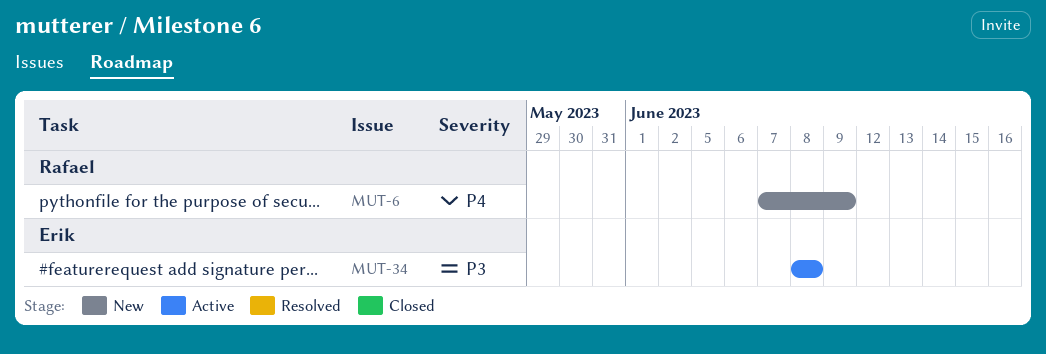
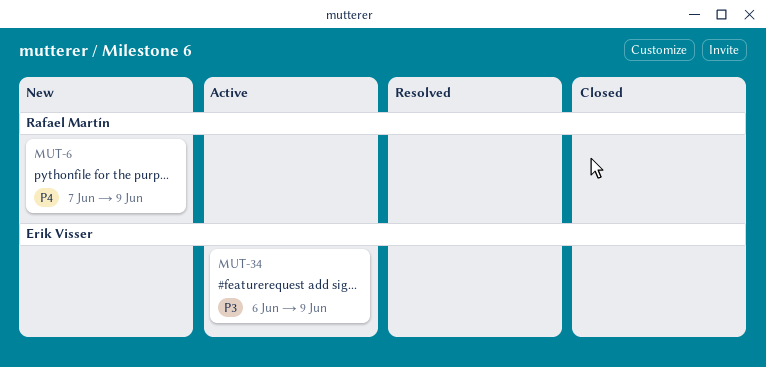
MUT-34, start: Jun 8 -> Jun 6
MUT-34, due: Jun 8 -> Jun 9

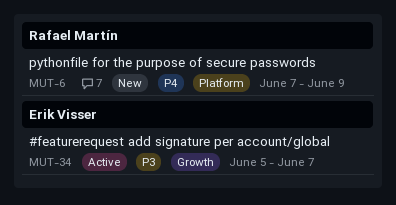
MUT-34, start: Jun 6 -> Jun 5
MUT-34, due: Jun 9 -> Jun 7

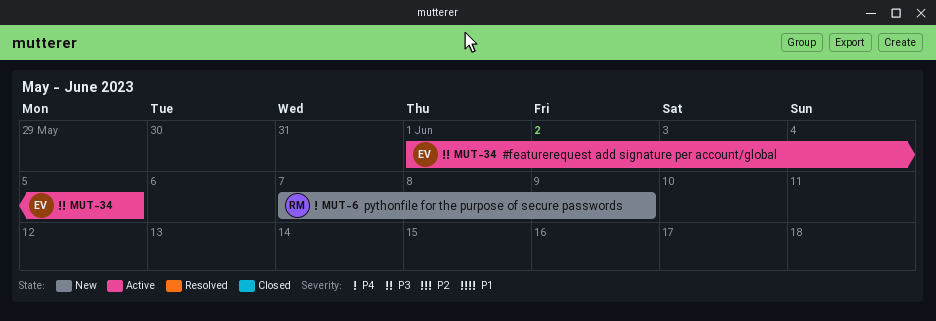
MUT-34, start: Jun 5 -> Jun 1
MUT-34, due: Jun 7 -> Jun 5

